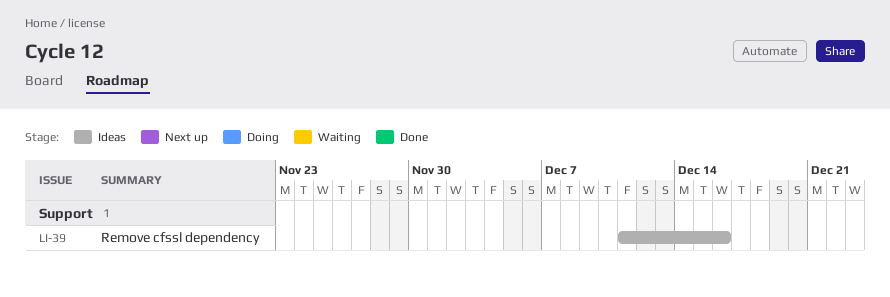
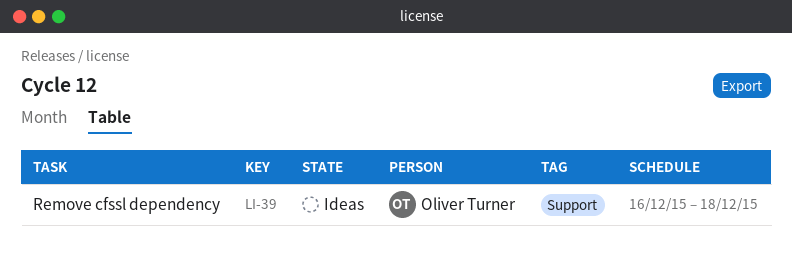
LI-39, start: Dec 11 -> Dec 16
LI-39, due: Dec 16 -> Dec 18

